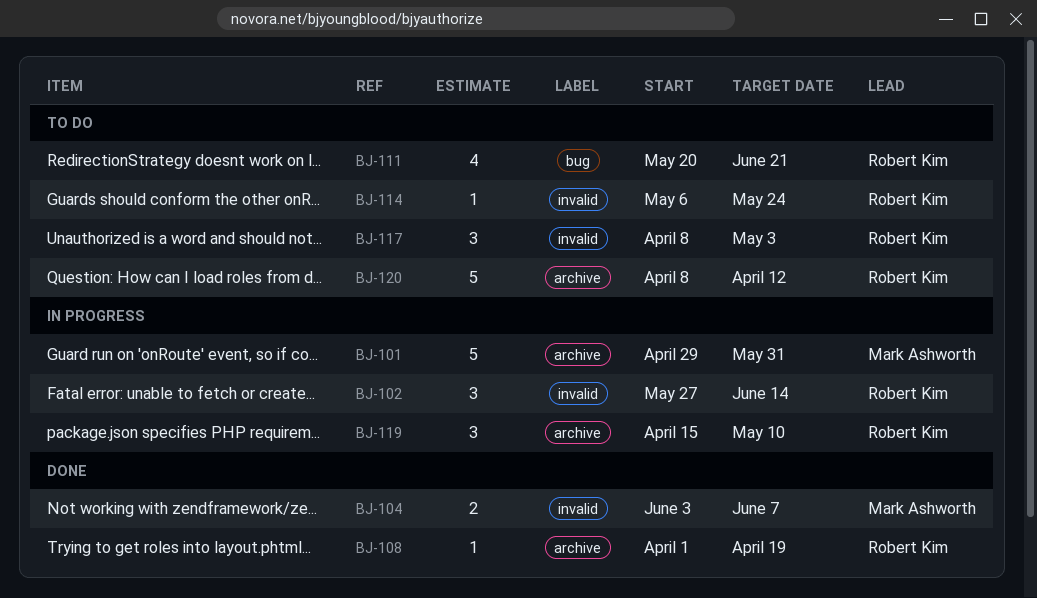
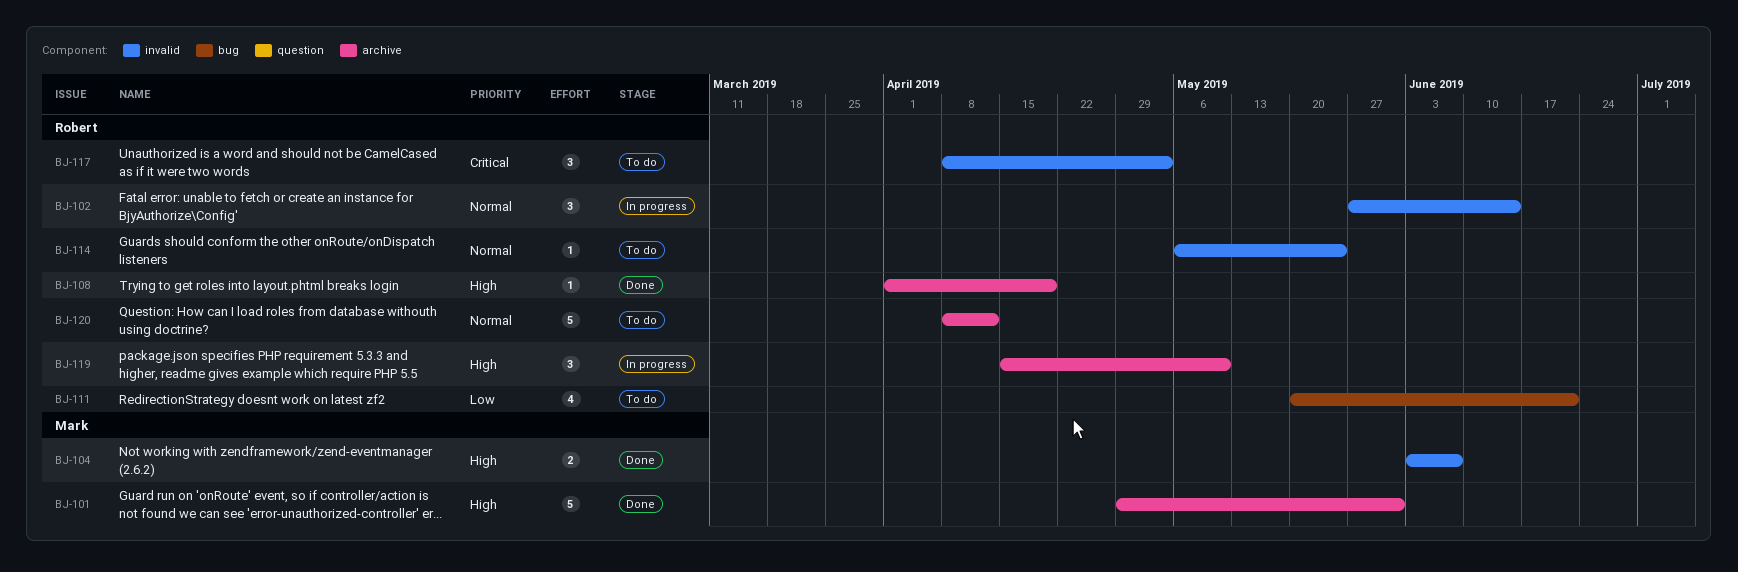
BJ-101, status: In progress -> Done

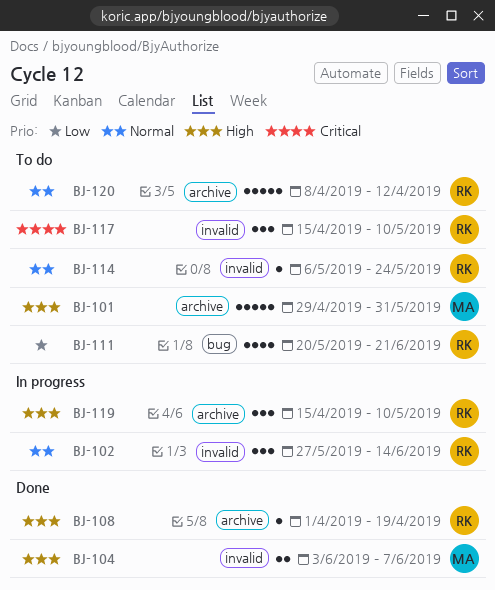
BJ-101, status: Done -> To do
BJ-117, start: Apr 8 -> Apr 15
BJ-117, due: May 3 -> May 10

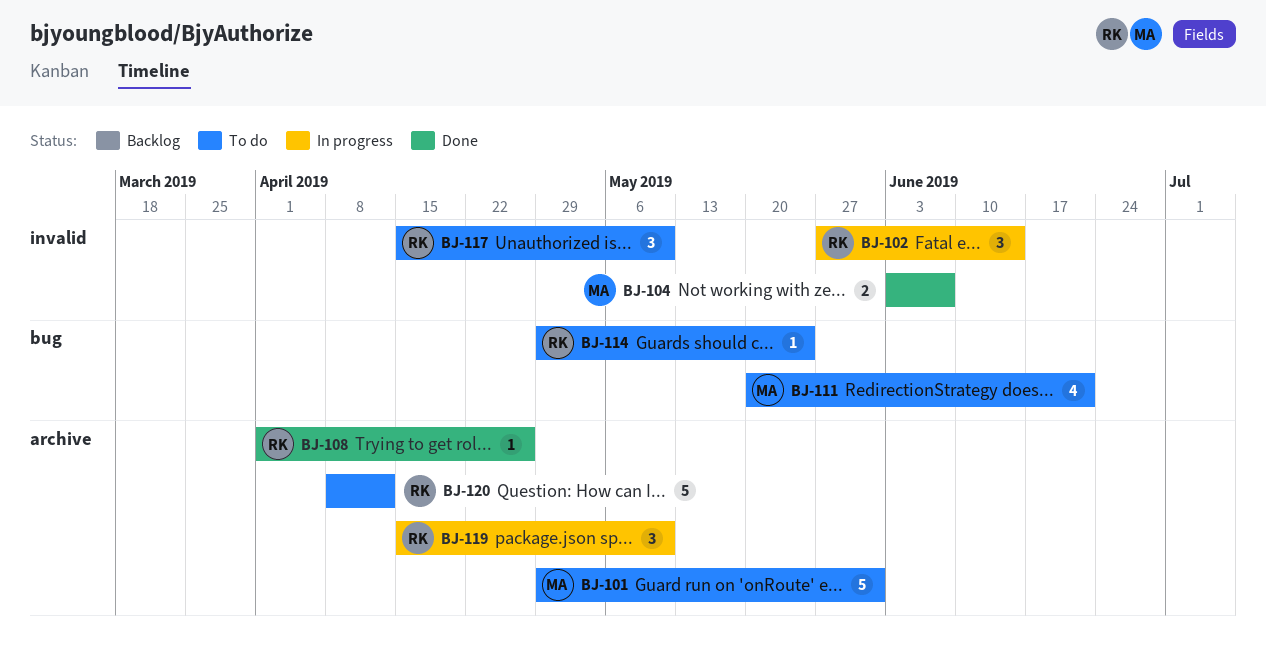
BJ-108, due: Apr 19 -> Apr 26
BJ-111, owner: RK -> MA
BJ-114, label: invalid -> bug
BJ-114, start: May 6 -> Apr 29

